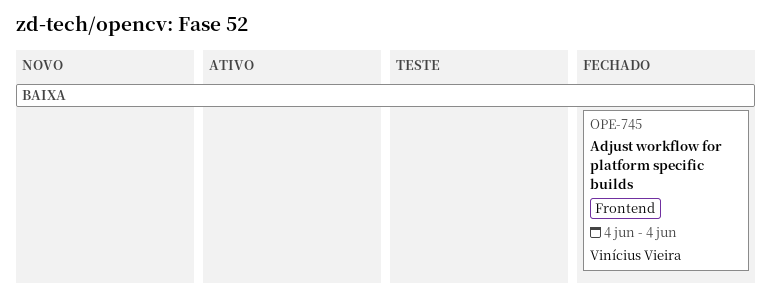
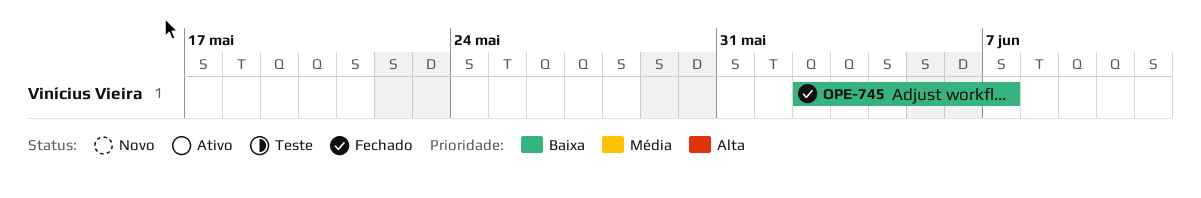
OPE-745, start: Jun 4 -> Jun 2
OPE-745, due: Jun 4 -> Jun 7

